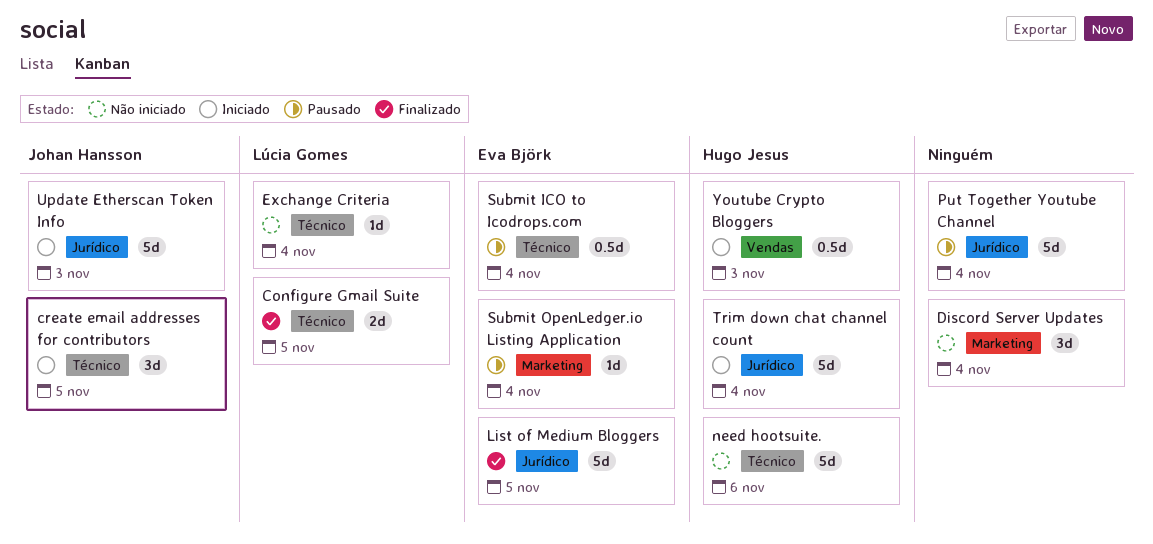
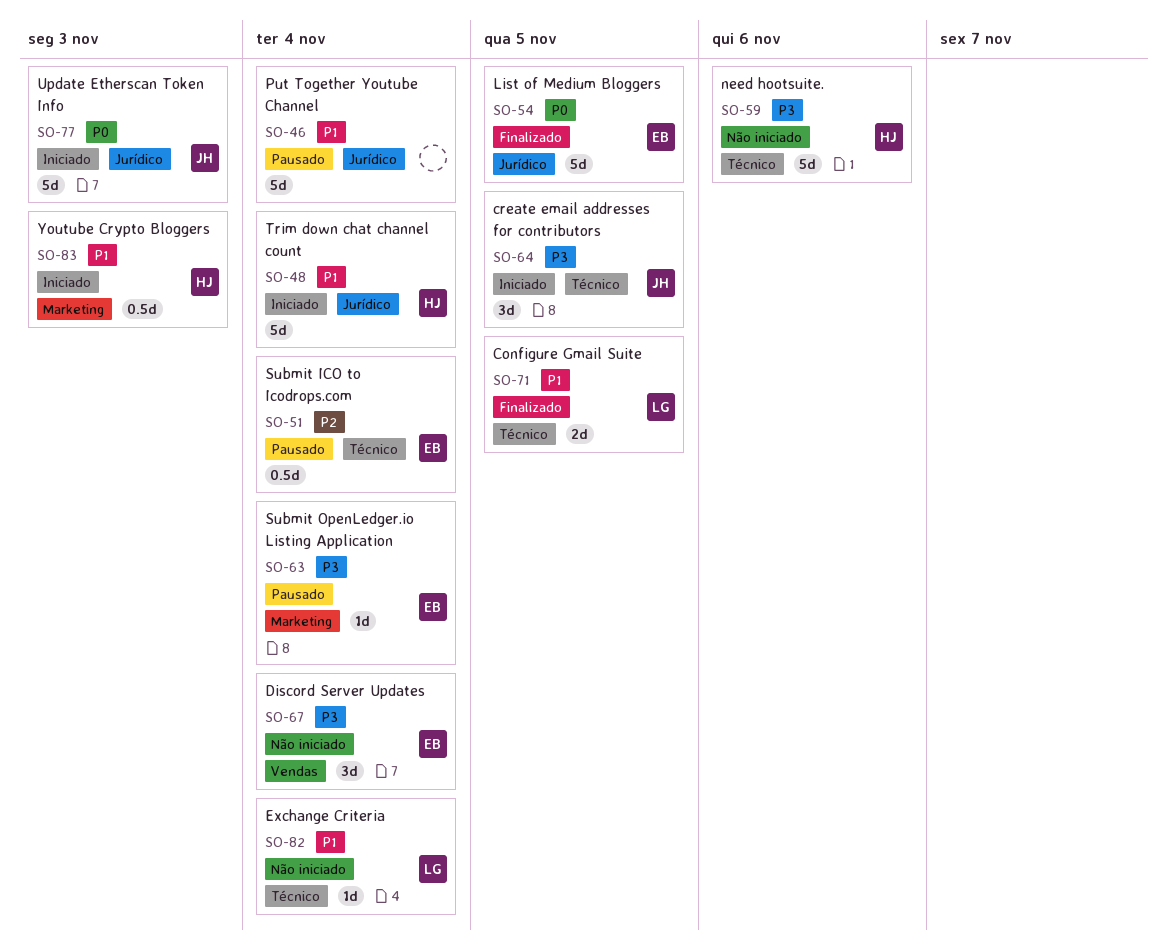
Discord Server Updates, owner: none -> Eva Björk
Discord Server Updates, label: Marketing -> Vendas
Youtube Crypto Bloggers, label: Vendas -> Marketing

